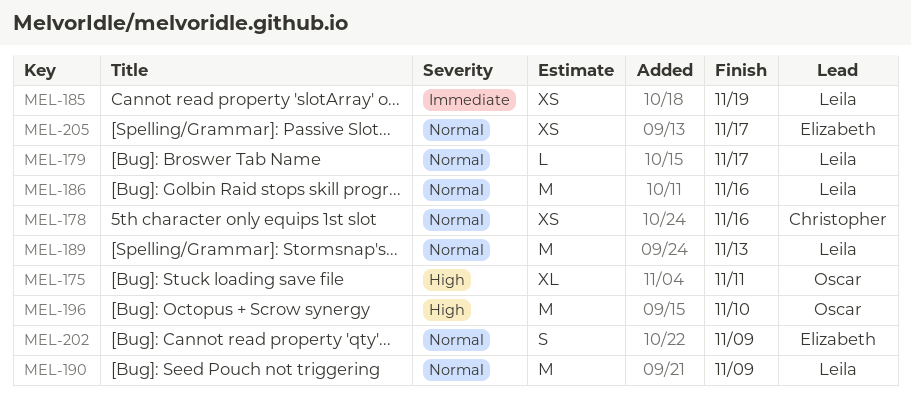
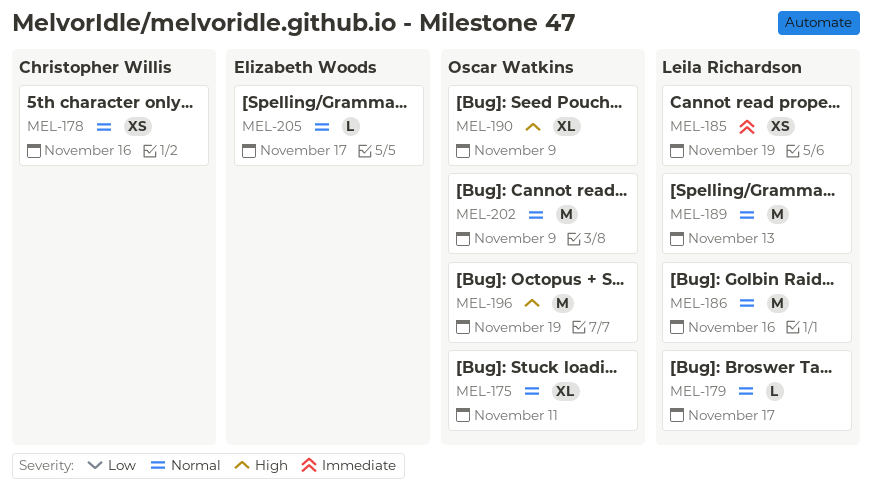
MEL-175, priority: High -> Normal
MEL-190, owner: Leila Richardson -> Oscar Watkins
MEL-190, priority: Normal -> High
MEL-190, estimate: M -> XL
MEL-196, due: Nov 10 -> Nov 19
MEL-202, owner: Elizabeth Woods -> Oscar Watkins
MEL-202, estimate: S -> M
MEL-205, estimate: XS -> L

